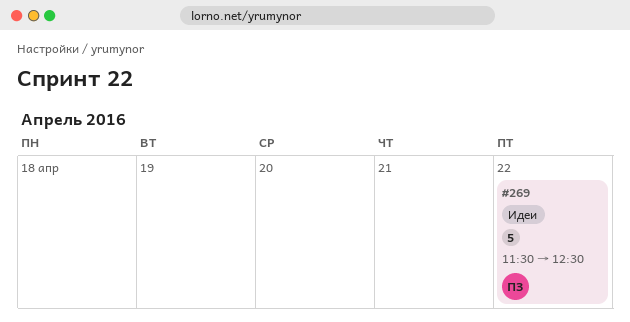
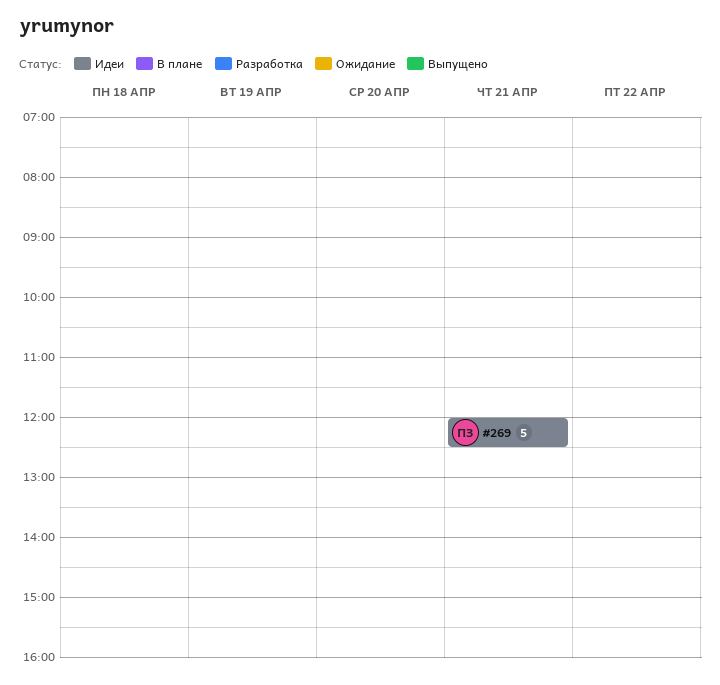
#269, day: Apr 22 -> Apr 21
#269, begins: 11:30 -> 12:00

